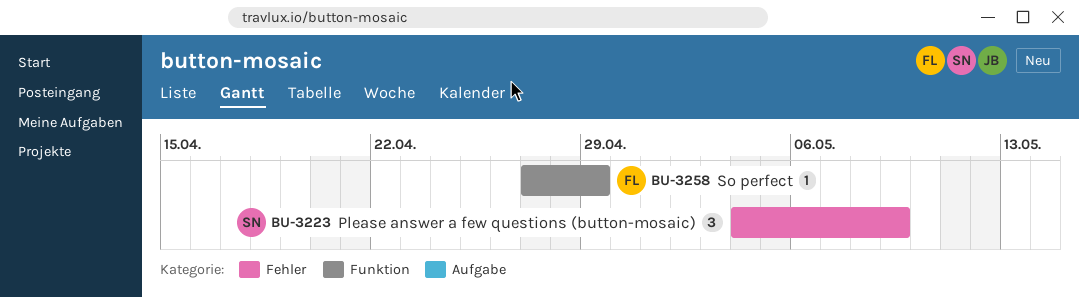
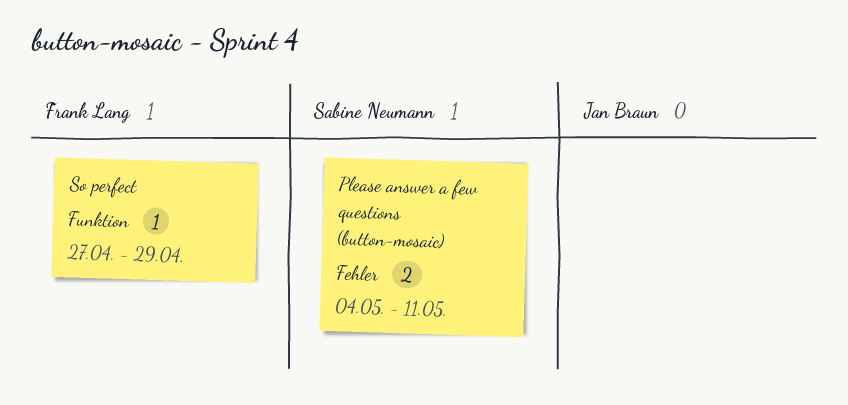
Please answer a few questions (button-mosaic), estimate: 3 -> 2
Please answer a few questions (button-mosaic), due: May 9 -> May 11

